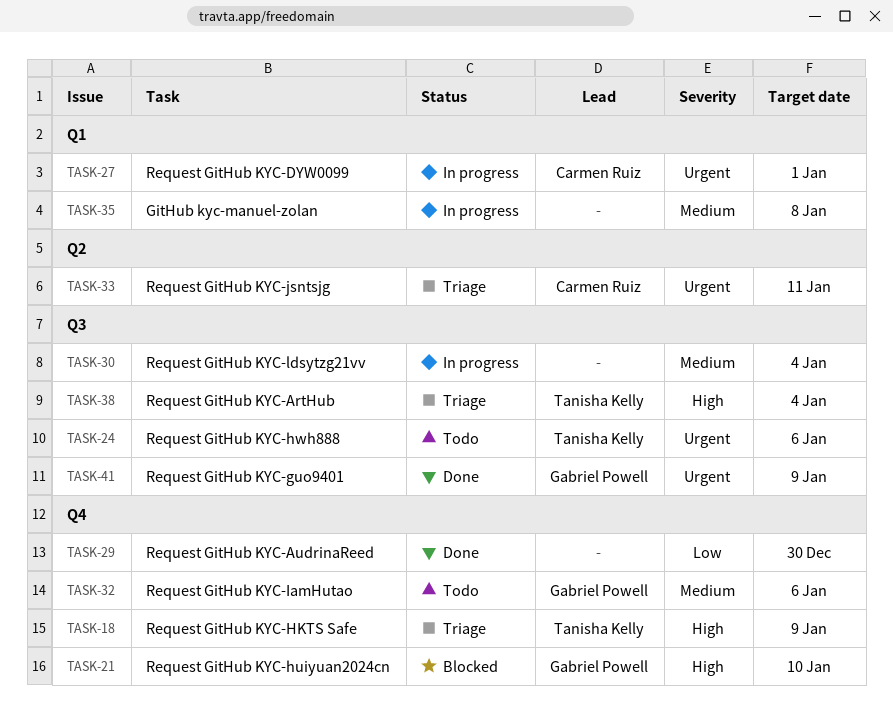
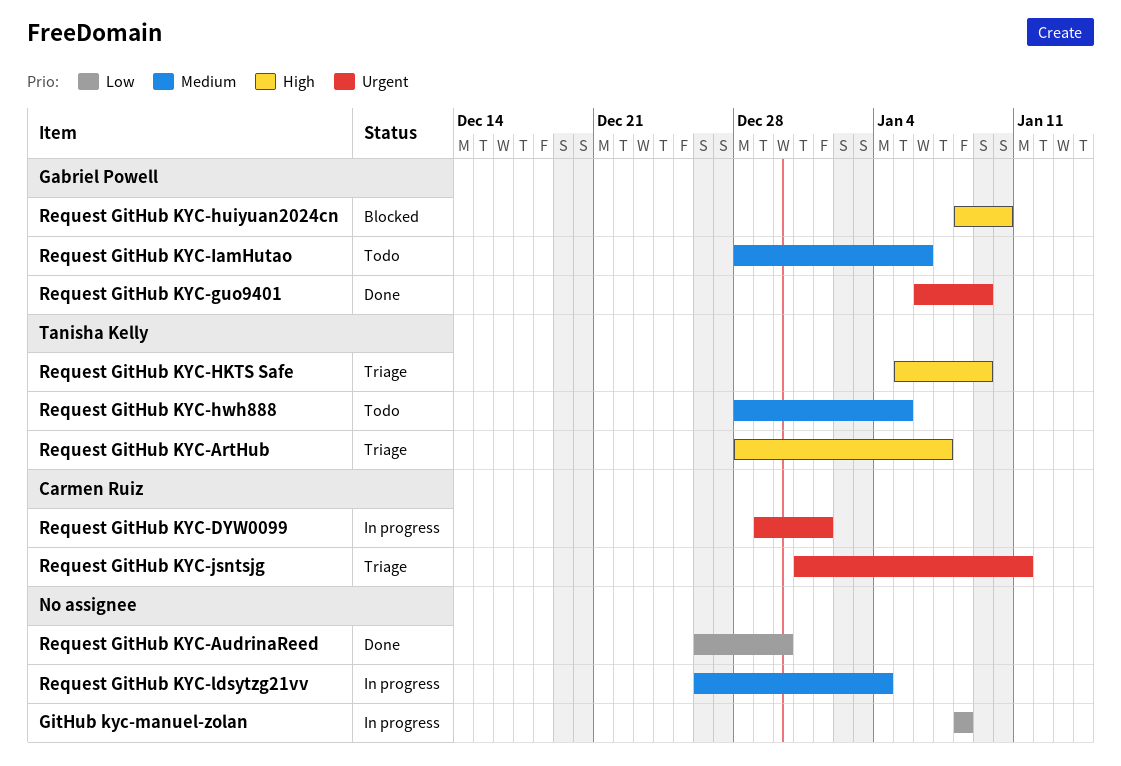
GitHub kyc-manuel-zolan, priority: Medium -> Low
Request GitHub KYC-ArtHub, due: Jan 4 -> Jan 7
Request GitHub KYC-hwh888, priority: Urgent -> Medium
Request GitHub KYC-hwh888, due: Jan 6 -> Jan 5

